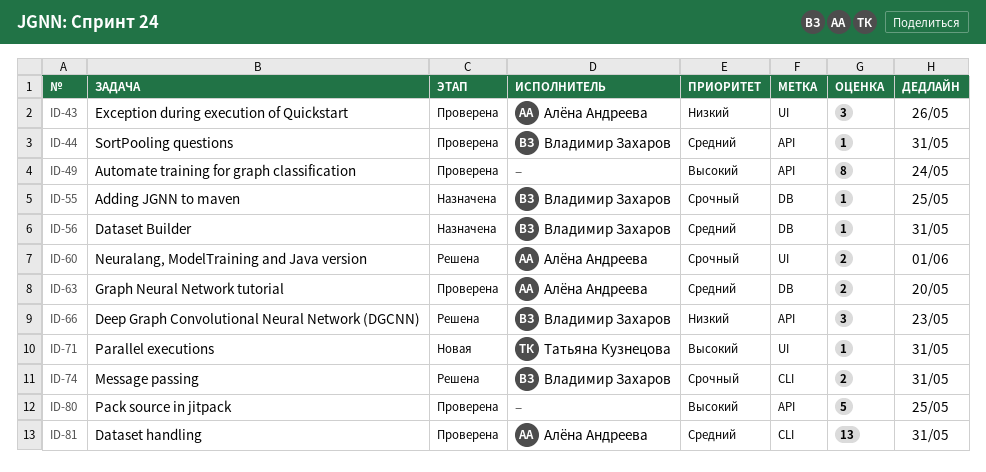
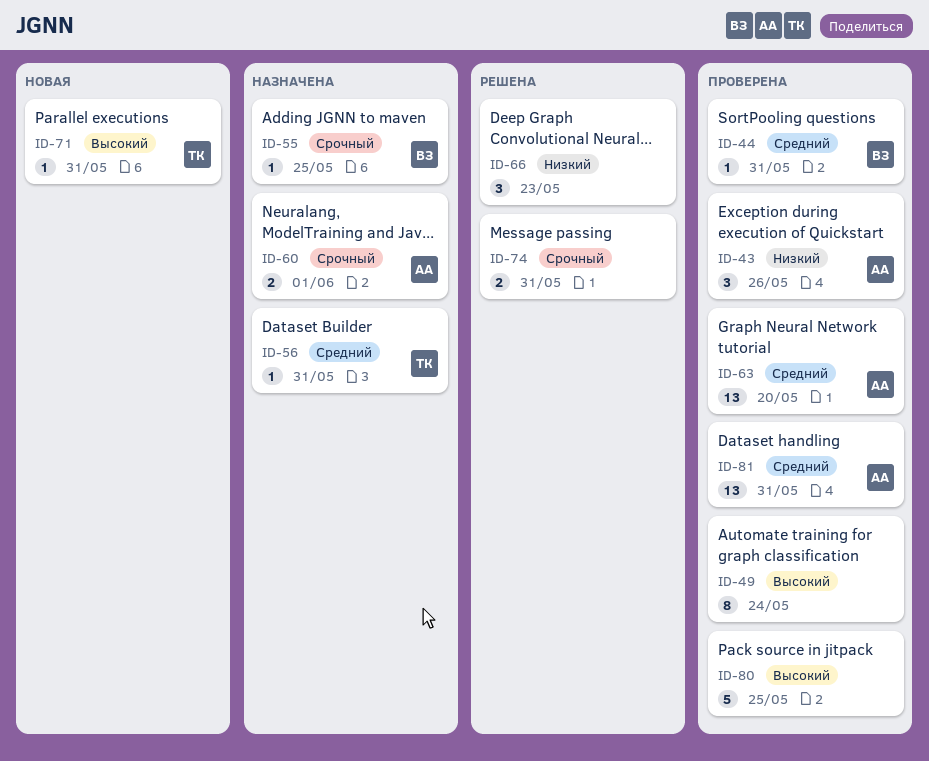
ID-56, owner: Владимир Захаров -> Татьяна Кузнецова
ID-60, status: Решена -> Назначена
ID-63, estimate: 2 -> 13
ID-66, owner: Владимир Захаров -> none
ID-74, owner: Владимир Захаров -> none

